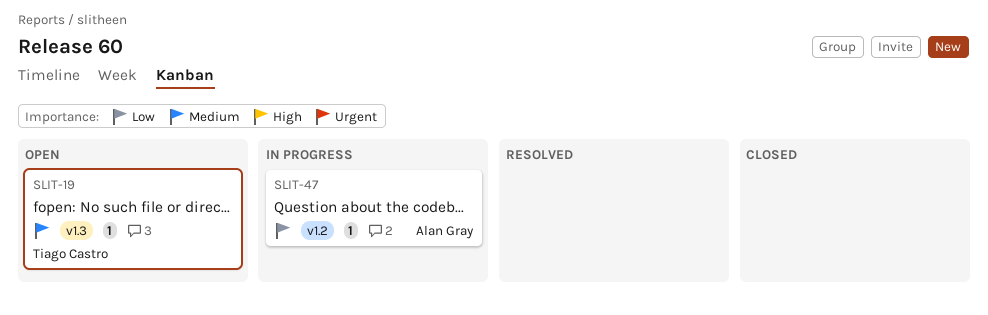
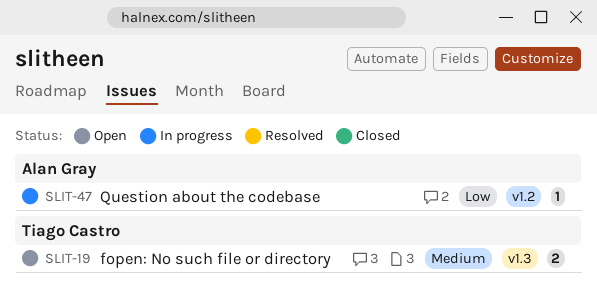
SLIT-19, estimate: 1 -> 2

